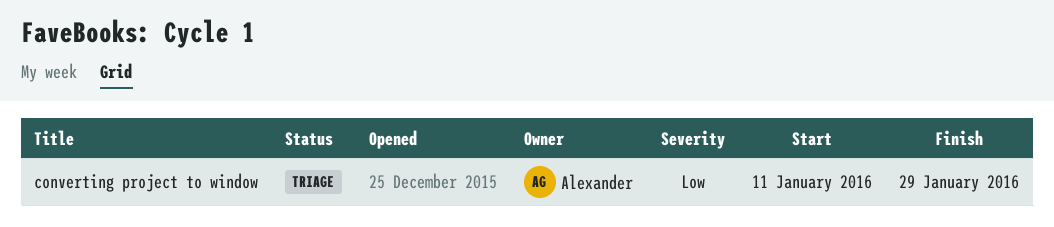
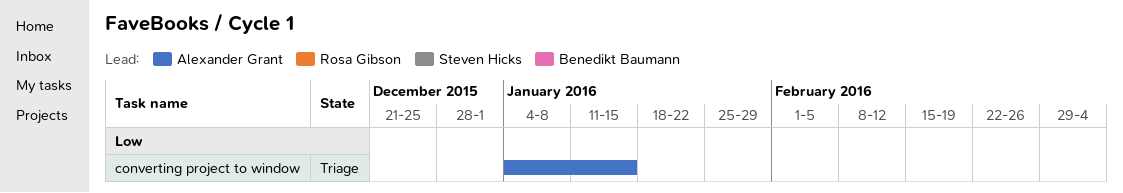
converting project to window, start: Jan 11 -> Jan 4
converting project to window, due: Jan 29 -> Jan 15

